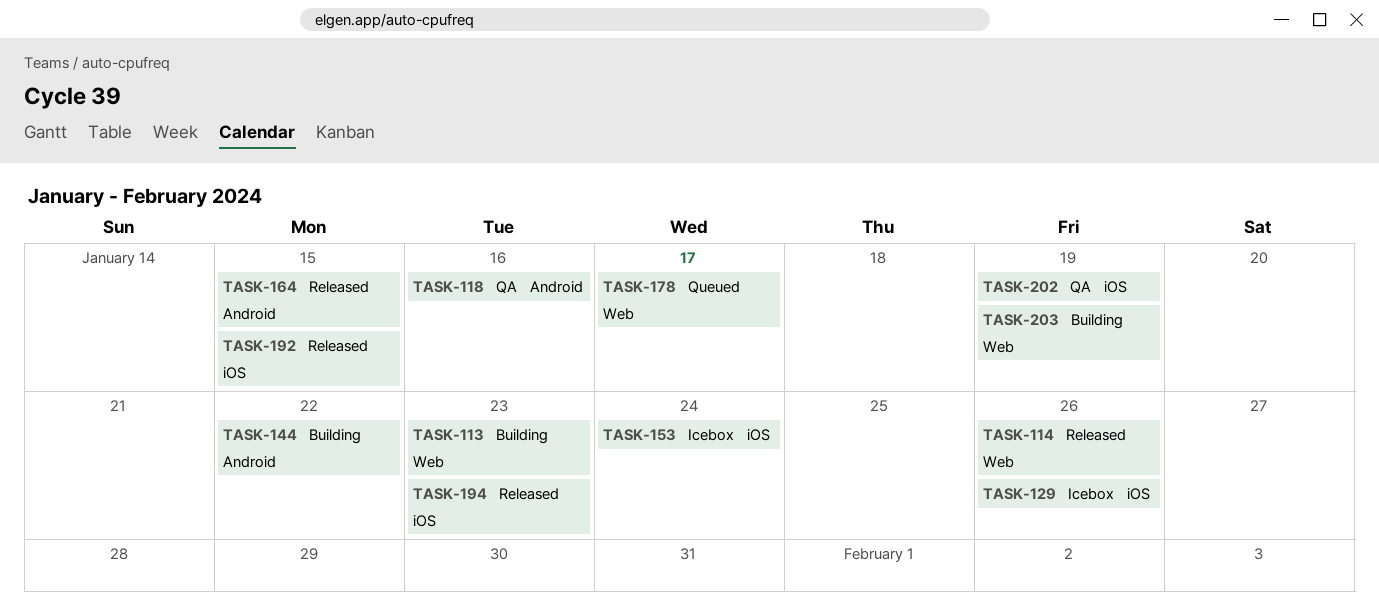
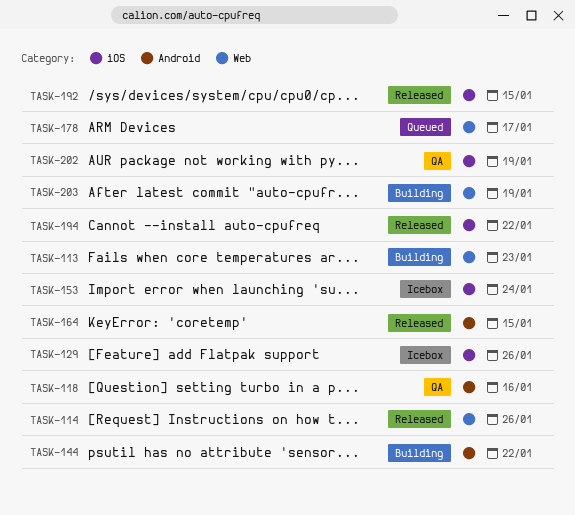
TASK-194, due: Jan 23 -> Jan 22

